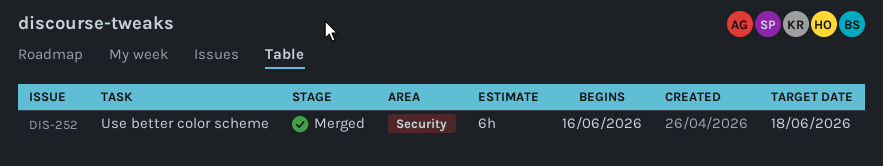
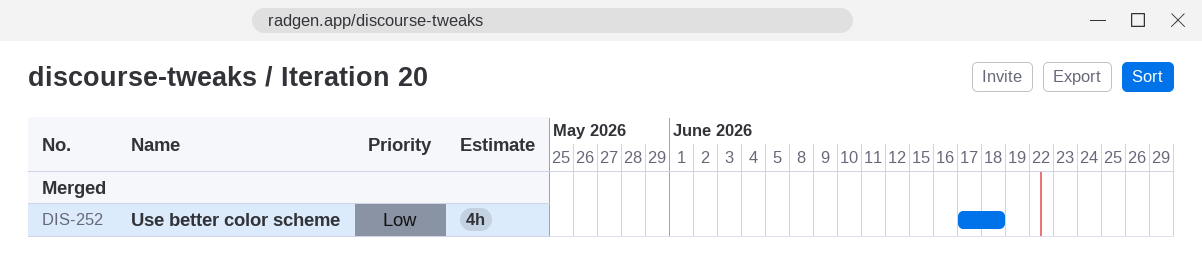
DIS-252, estimate: 6h -> 4h
DIS-252, start: Jun 16 -> Jun 17

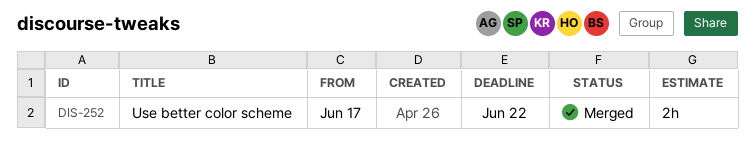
DIS-252, estimate: 4h -> 2h
DIS-252, due: Jun 18 -> Jun 22

